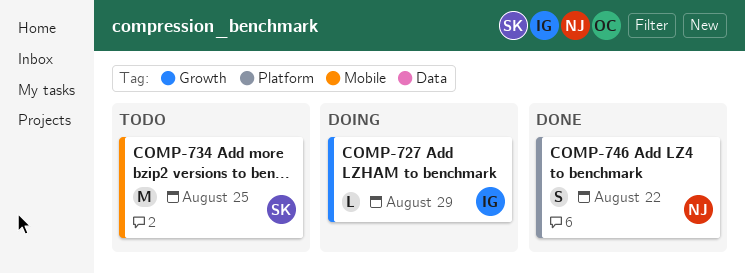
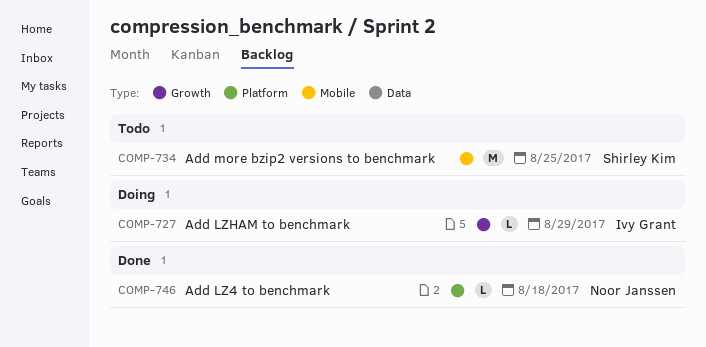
COMP-746, estimate: S -> L
COMP-746, due: Aug 22 -> Aug 18

